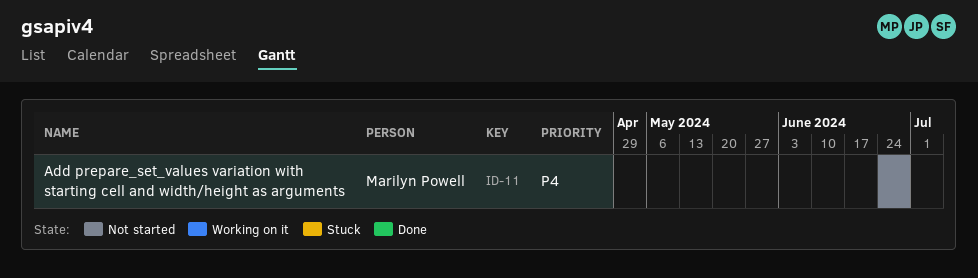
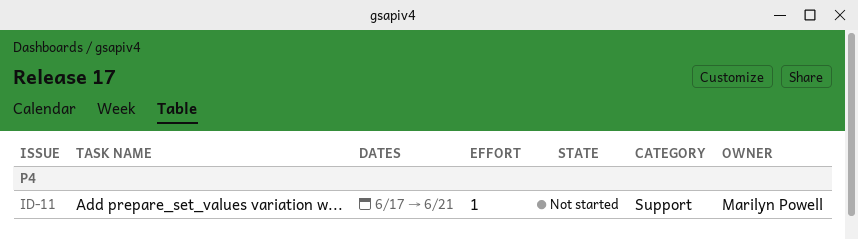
ID-11, start: Jun 24 -> Jun 17
ID-11, due: Jun 28 -> Jun 21

